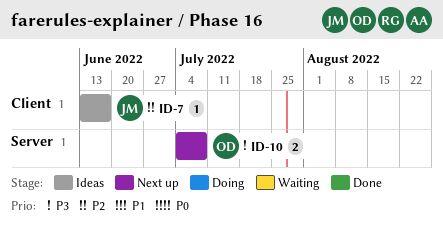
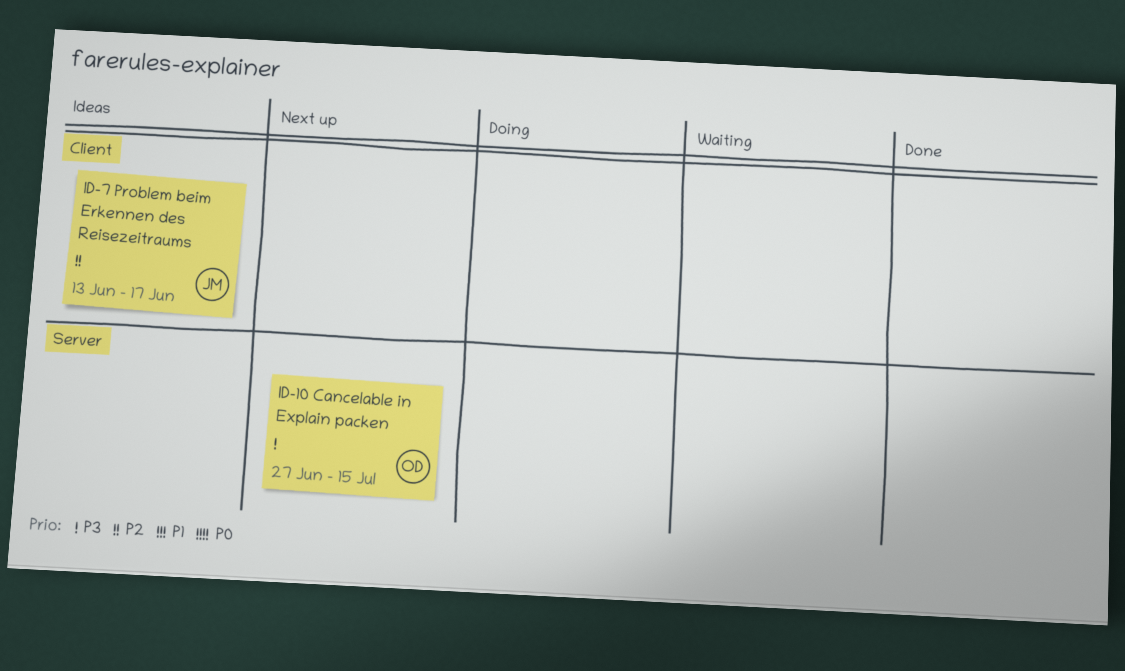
ID-10, start: Jul 4 -> Jun 27
ID-10, due: Jul 8 -> Jul 15

